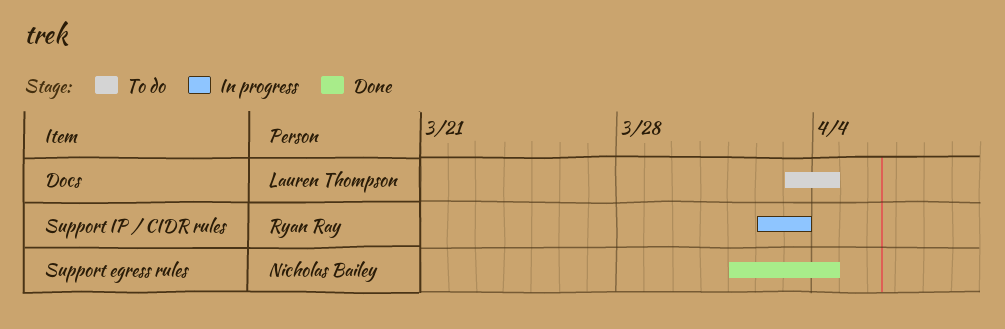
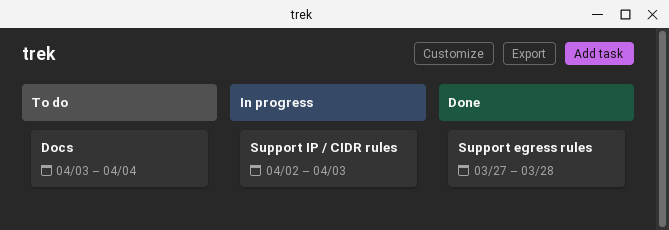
Support egress rules, start: Apr 1 -> Mar 27
Support egress rules, due: Apr 4 -> Mar 28

